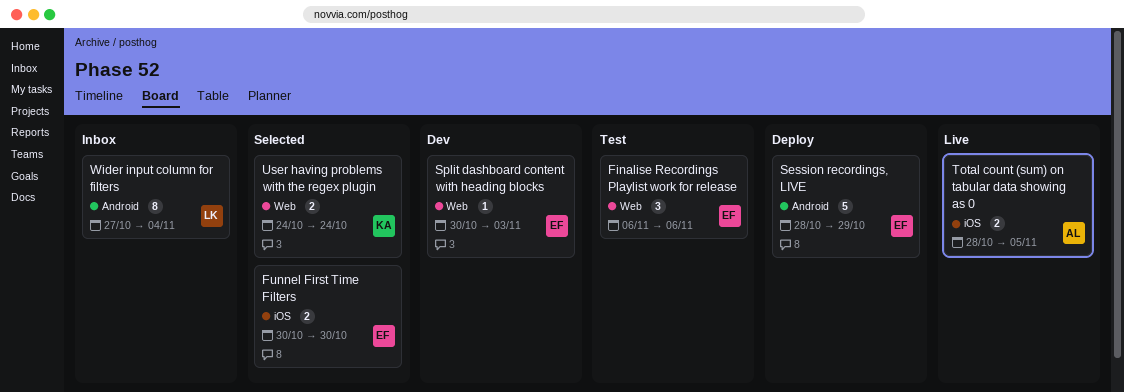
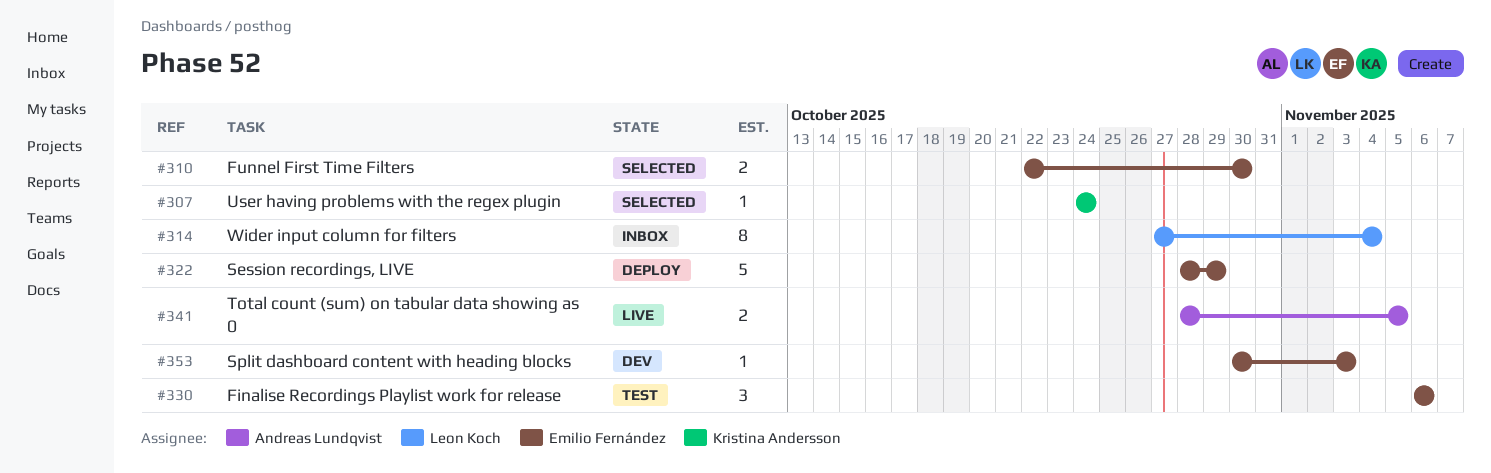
Funnel First Time Filters, start: Oct 30 -> Oct 22
User having problems with the regex plugin, estimate: 2 -> 1

